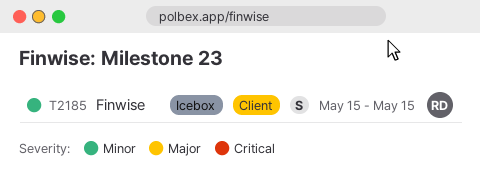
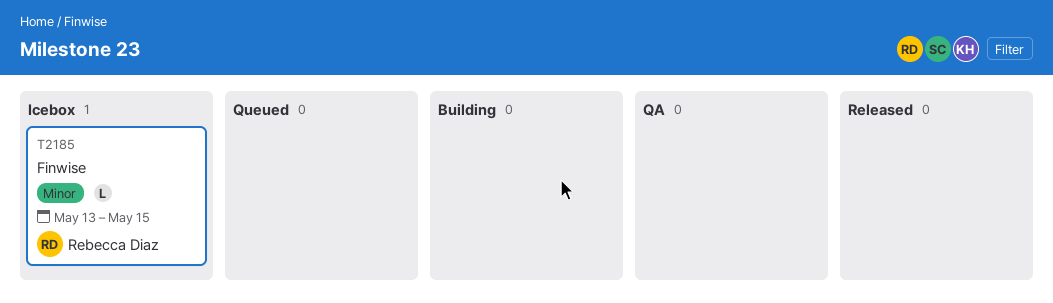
T2185, estimate: S -> L
T2185, start: May 15 -> May 13

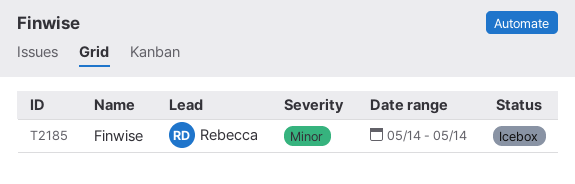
T2185, start: May 13 -> May 14
T2185, due: May 15 -> May 14

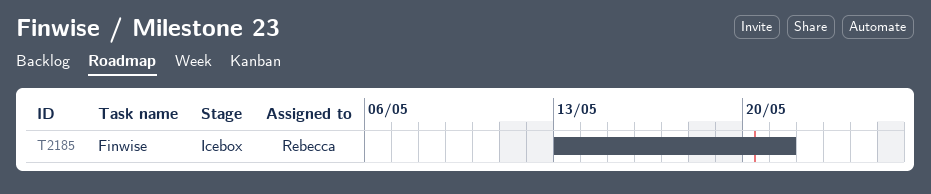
T2185, start: May 14 -> May 13
T2185, due: May 14 -> May 21

